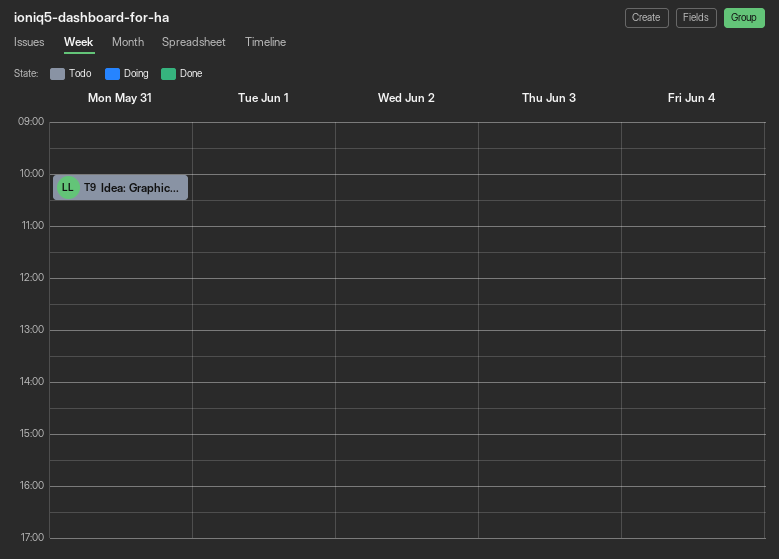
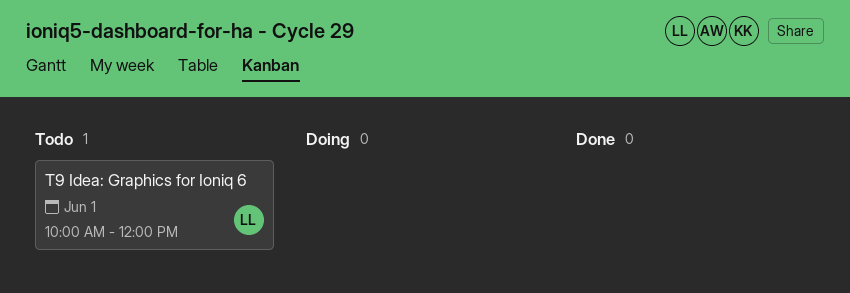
T9, day: May 31 -> Jun 1
T9, ends: 10:30 -> 12:00

